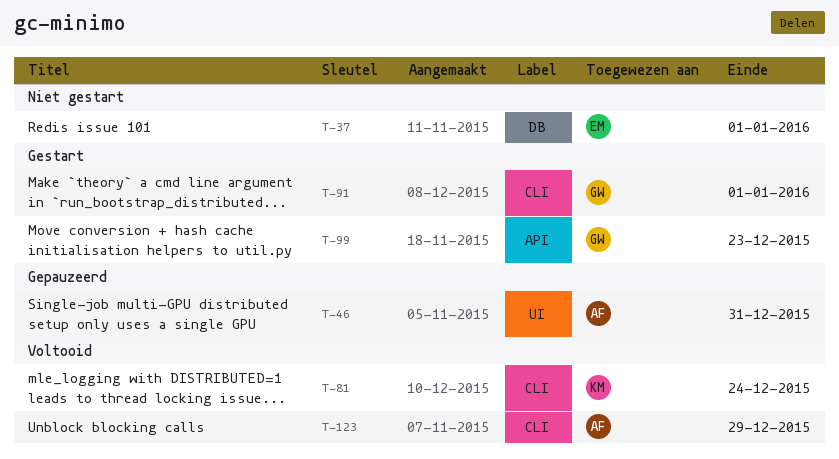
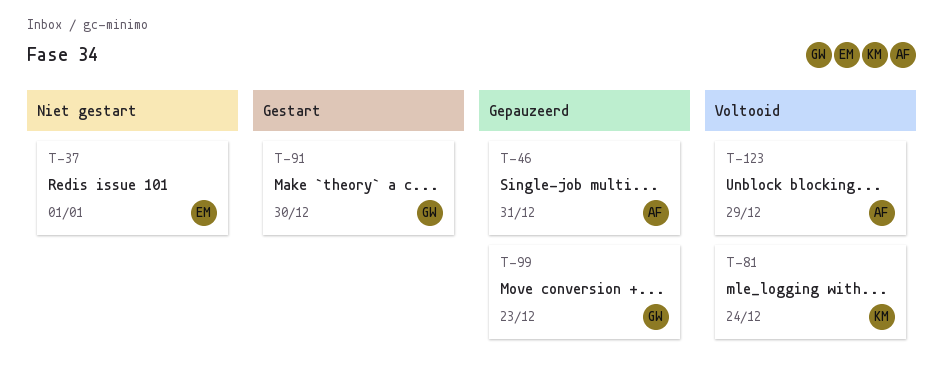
T-91, due: Jan 1 -> Dec 30
T-99, status: Gestart -> Gepauzeerd

